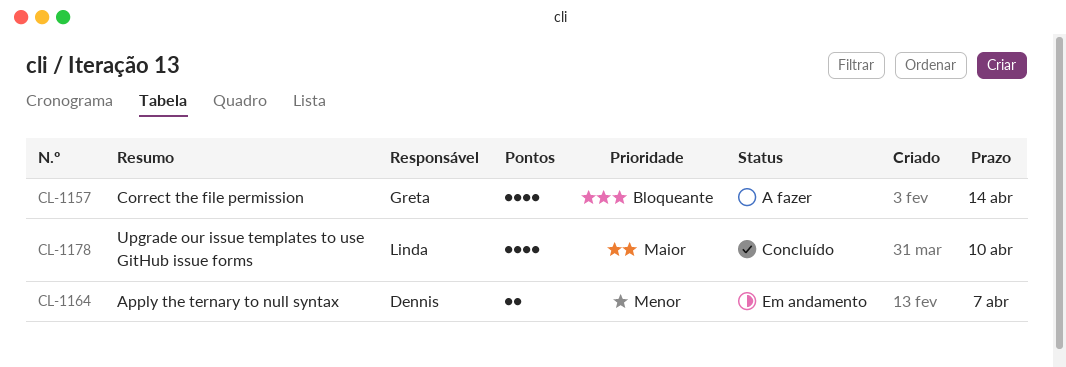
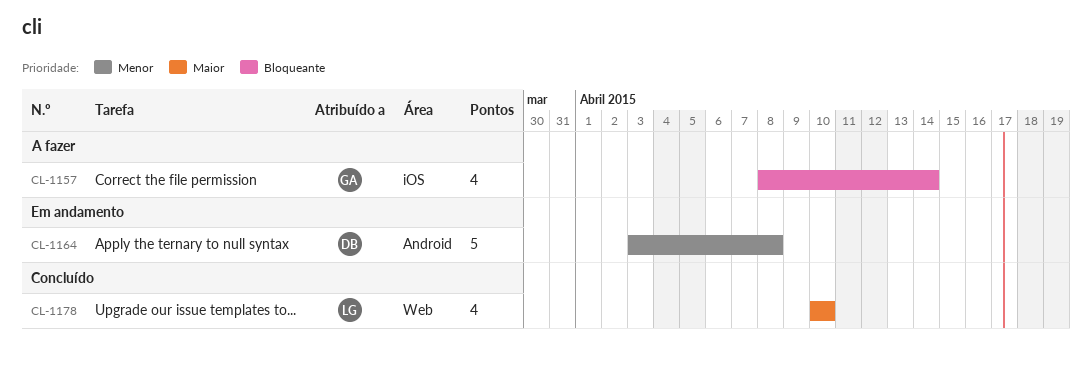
CL-1164, estimate: 2 -> 5
CL-1164, due: Apr 7 -> Apr 8

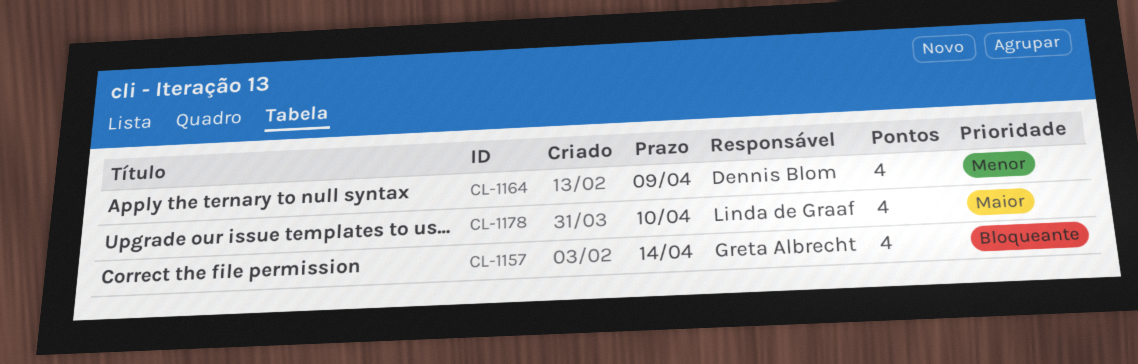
CL-1164, estimate: 5 -> 4
CL-1164, due: Apr 8 -> Apr 9

